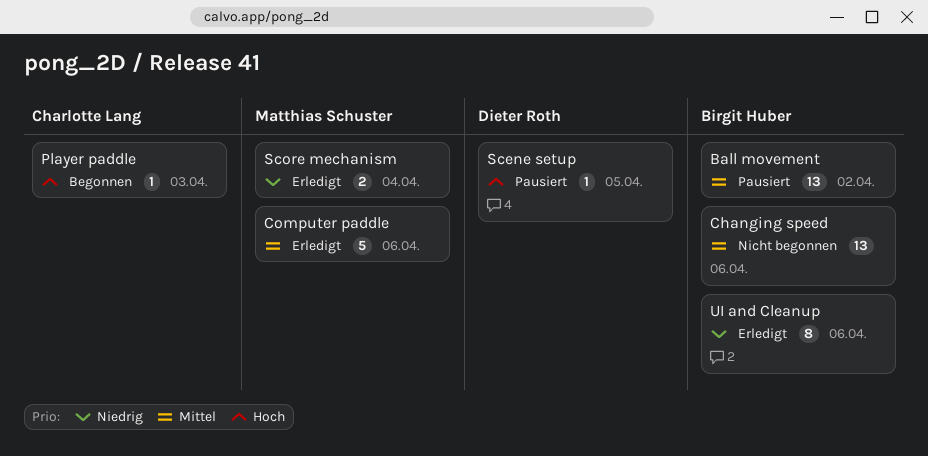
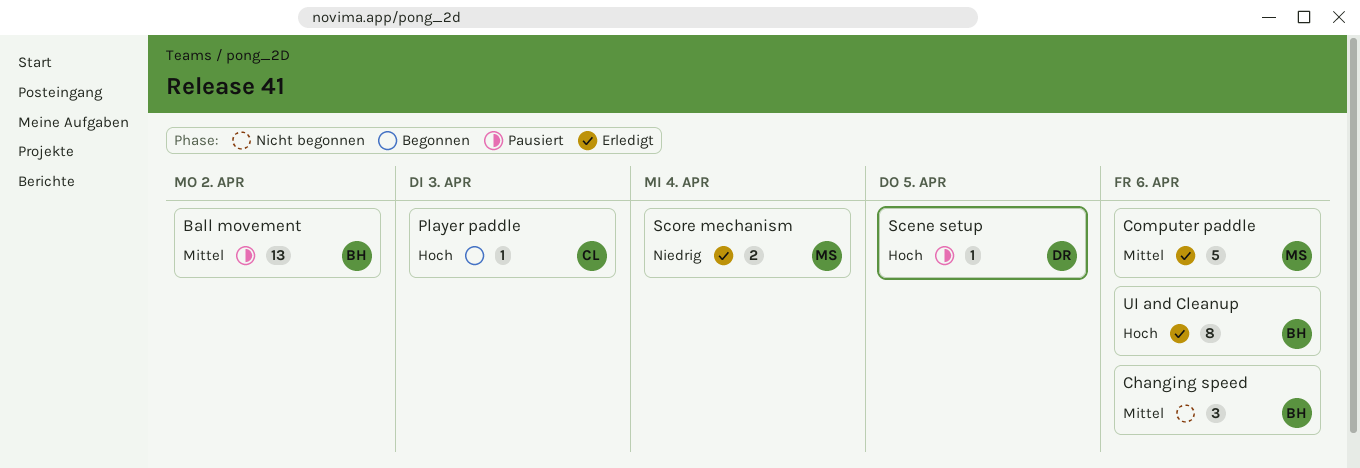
Changing speed, estimate: 13 -> 3
UI and Cleanup, priority: Niedrig -> Hoch

